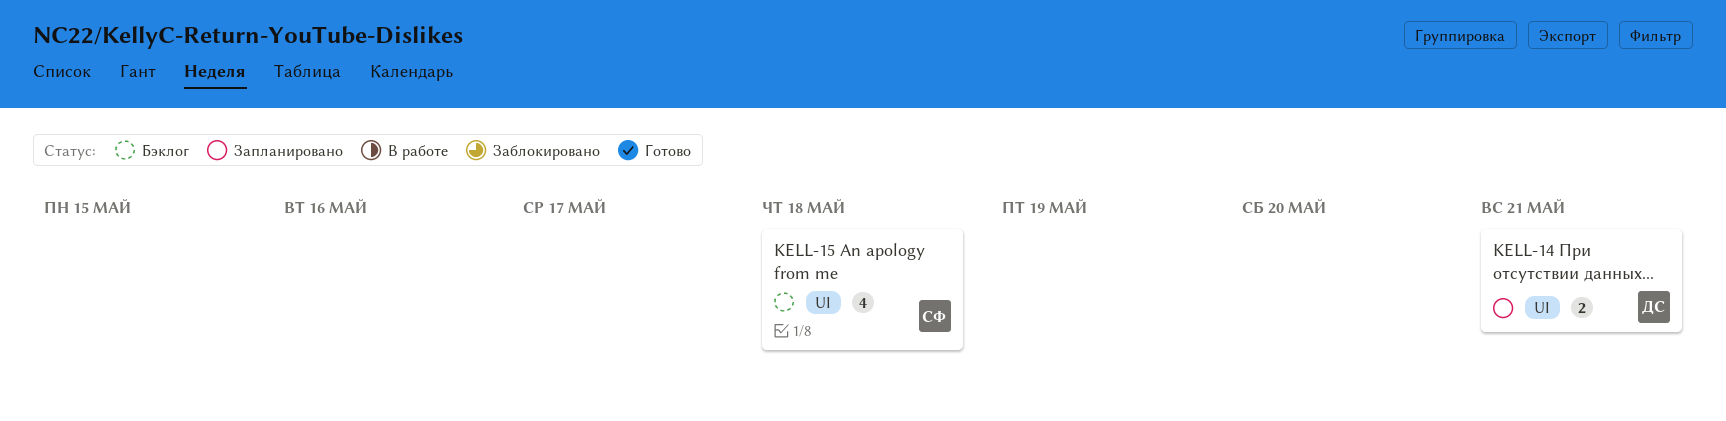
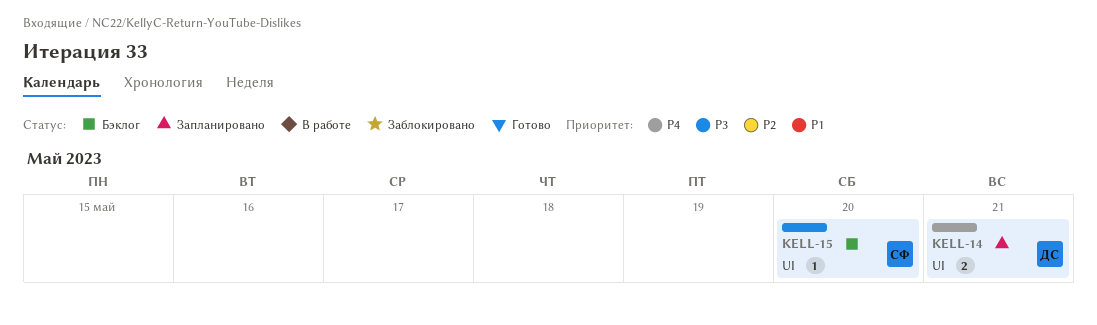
KELL-15, estimate: 4 -> 1
KELL-15, due: May 18 -> May 20

